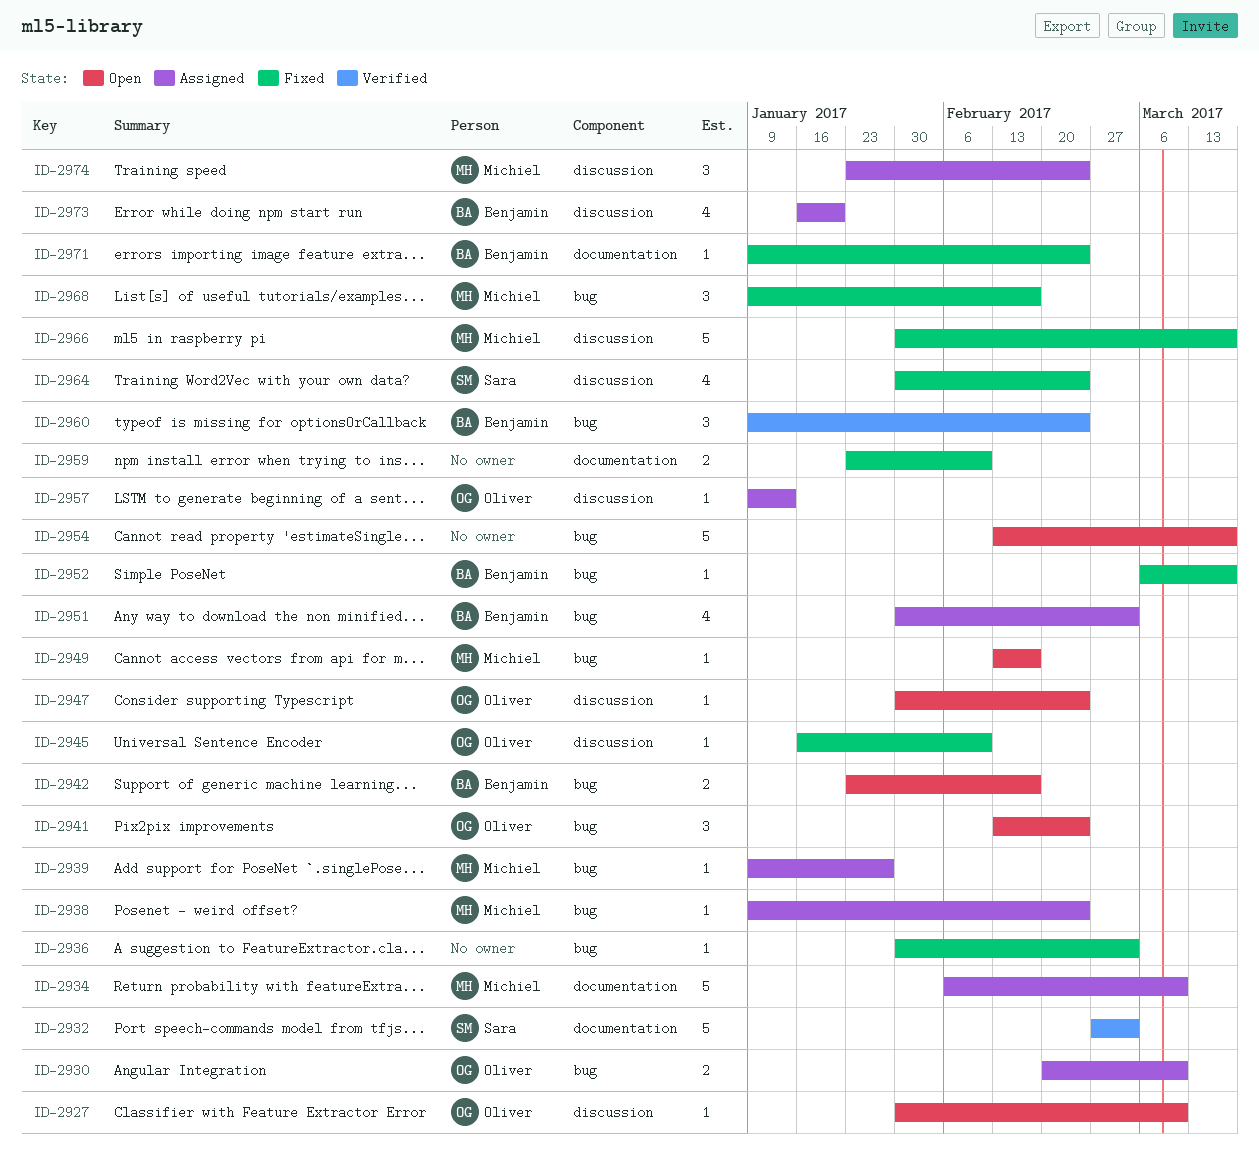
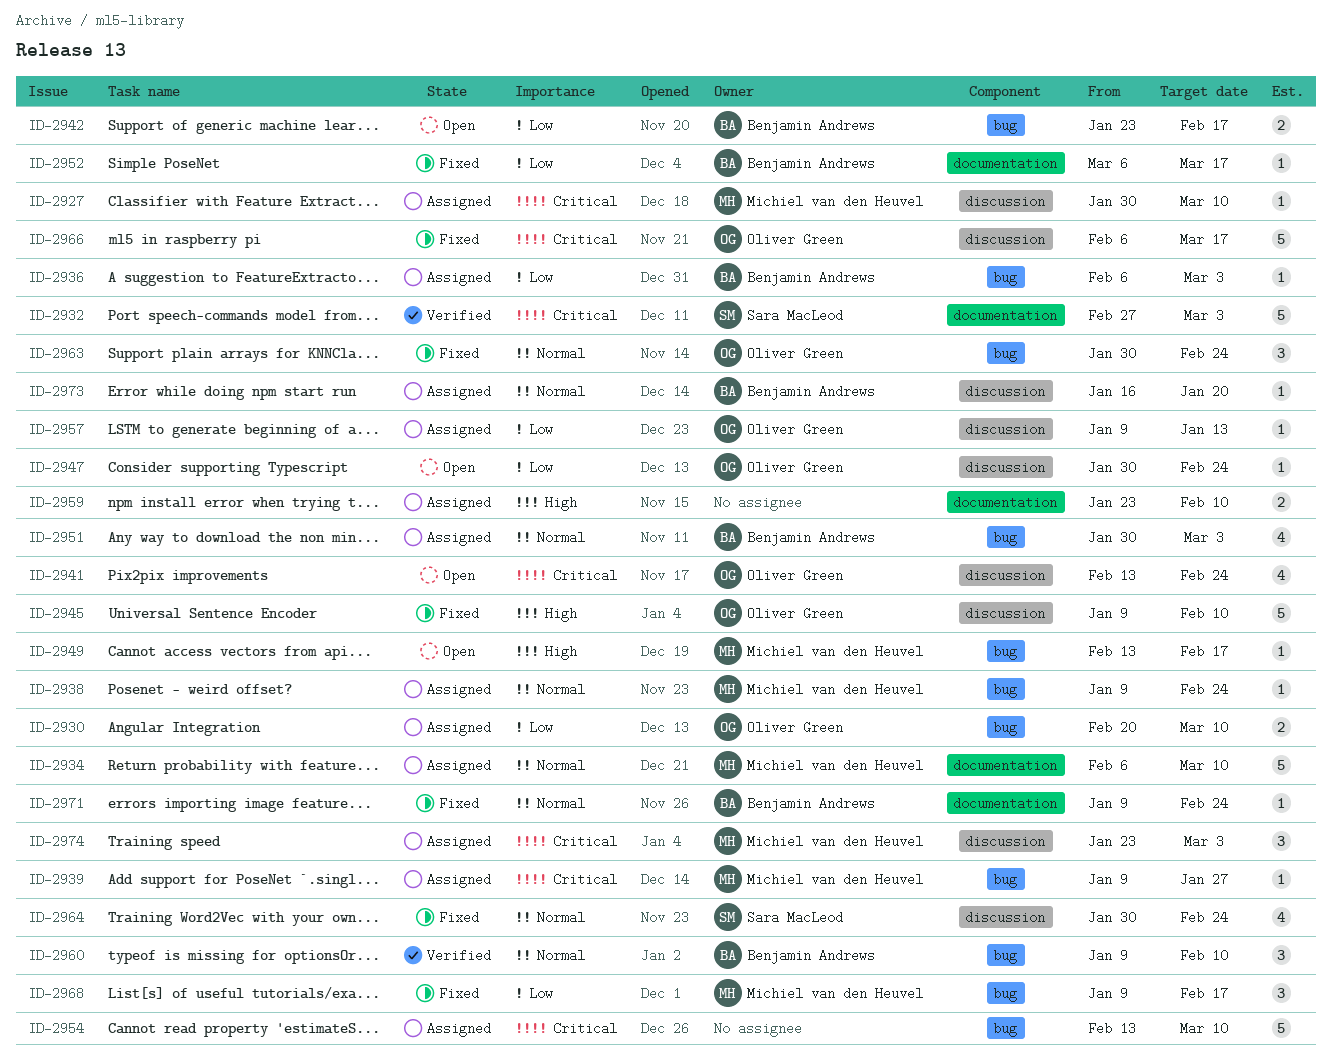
ID-2927, status: Open -> Assigned
ID-2927, owner: Oliver Green -> Michiel van den Heuvel
ID-2936, status: Fixed -> Assigned
ID-2936, owner: none -> Benjamin Andrews
ID-2936, start: Jan 30 -> Feb 6
ID-2941, label: bug -> discussion
ID-2941, estimate: 3 -> 4
ID-2945, estimate: 1 -> 5
ID-2945, start: Jan 16 -> Jan 9
ID-2952, label: bug -> documentation
ID-2954, status: Open -> Assigned
ID-2954, due: Mar 17 -> Mar 10
ID-2959, status: Fixed -> Assigned
ID-2960, due: Feb 24 -> Feb 10
ID-2963: none -> present
ID-2966, owner: Michiel van den Heuvel -> Oliver Green
ID-2966, start: Jan 30 -> Feb 6
ID-2973, estimate: 4 -> 1
ID-2974, due: Feb 24 -> Mar 3

